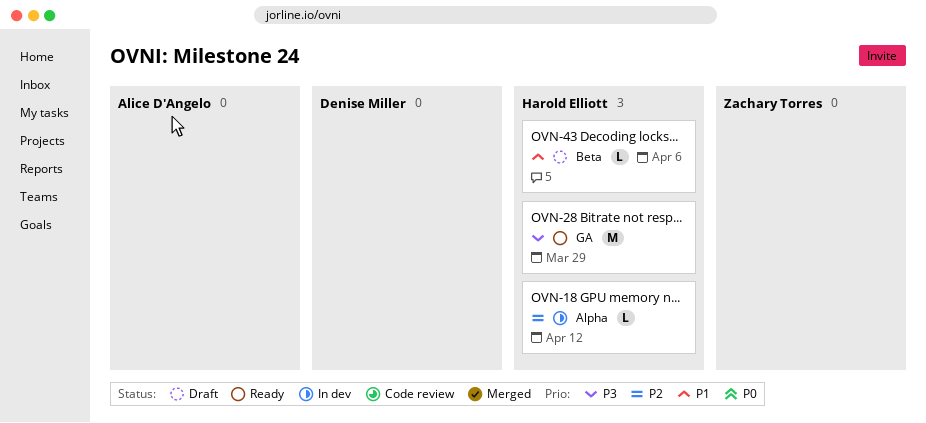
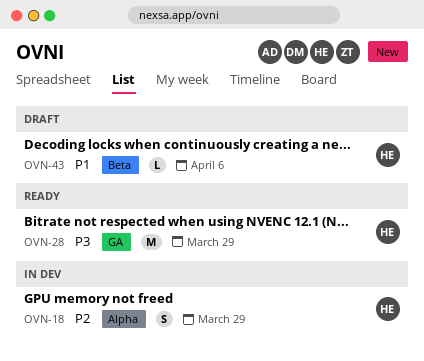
OVN-18, estimate: L -> S
OVN-18, due: Apr 12 -> Mar 29

